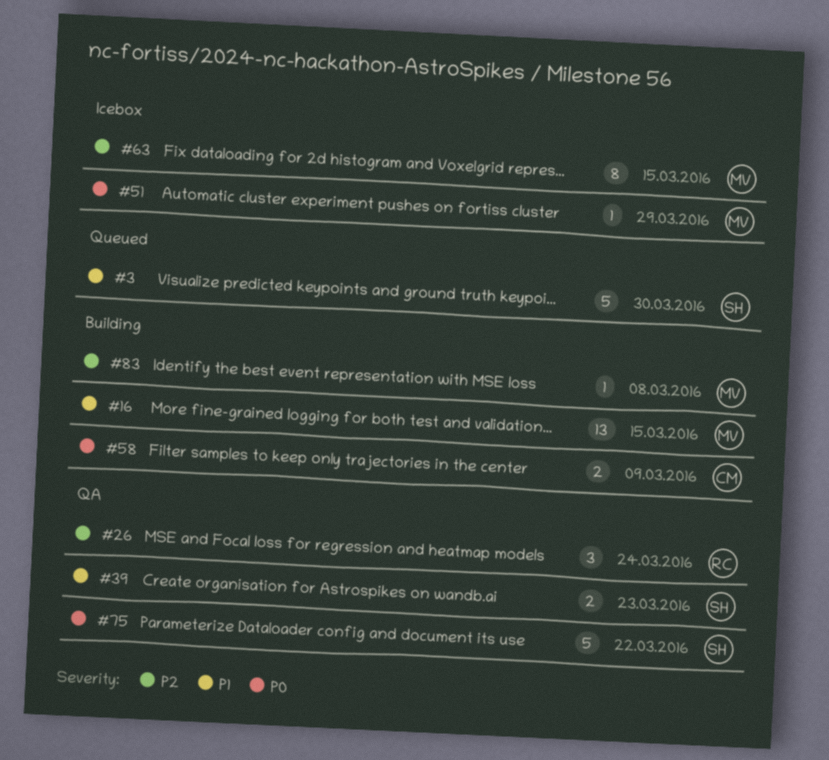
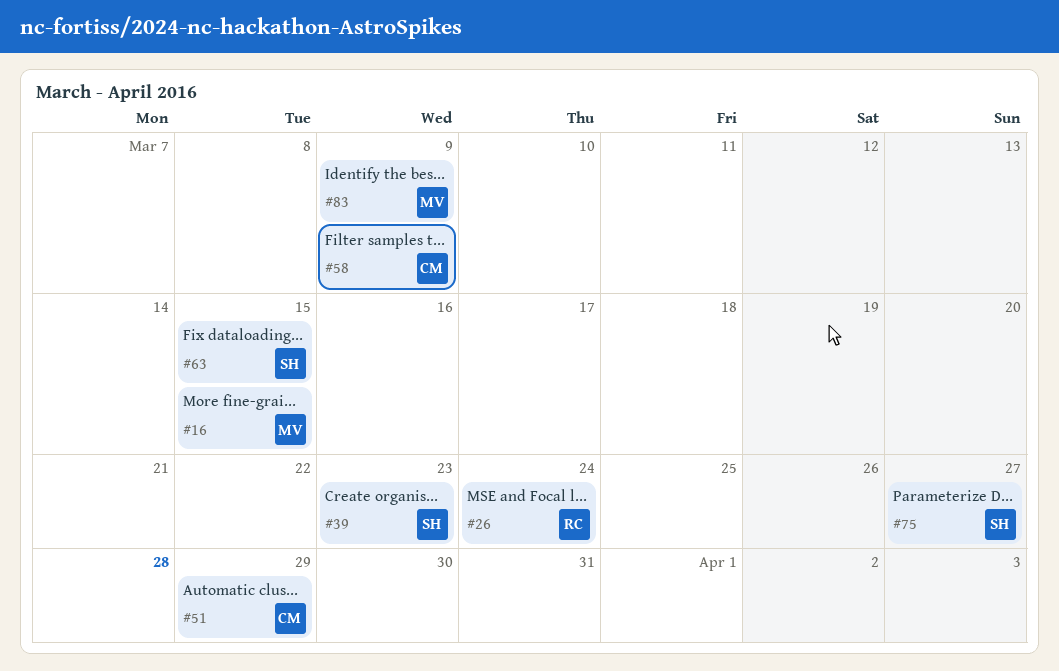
#3: present -> none
#51, owner: MV -> CM
#63, owner: MV -> SH
#75, due: Mar 22 -> Mar 27
#83, due: Mar 8 -> Mar 9

